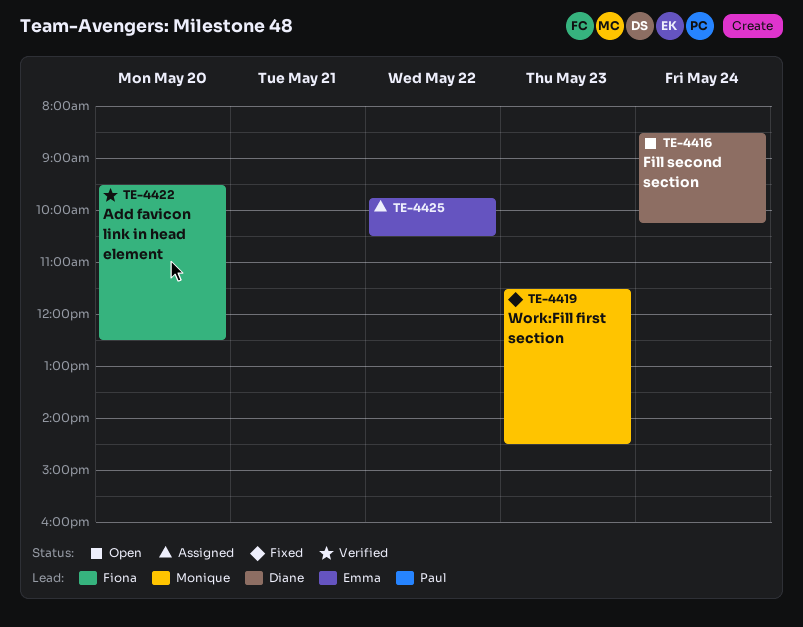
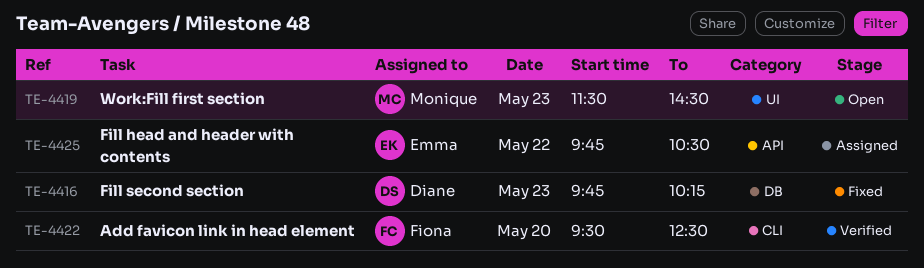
TE-4416, status: Open -> Fixed
TE-4416, day: May 24 -> May 23
TE-4416, begins: 08:30 -> 09:45
TE-4419, status: Fixed -> Open

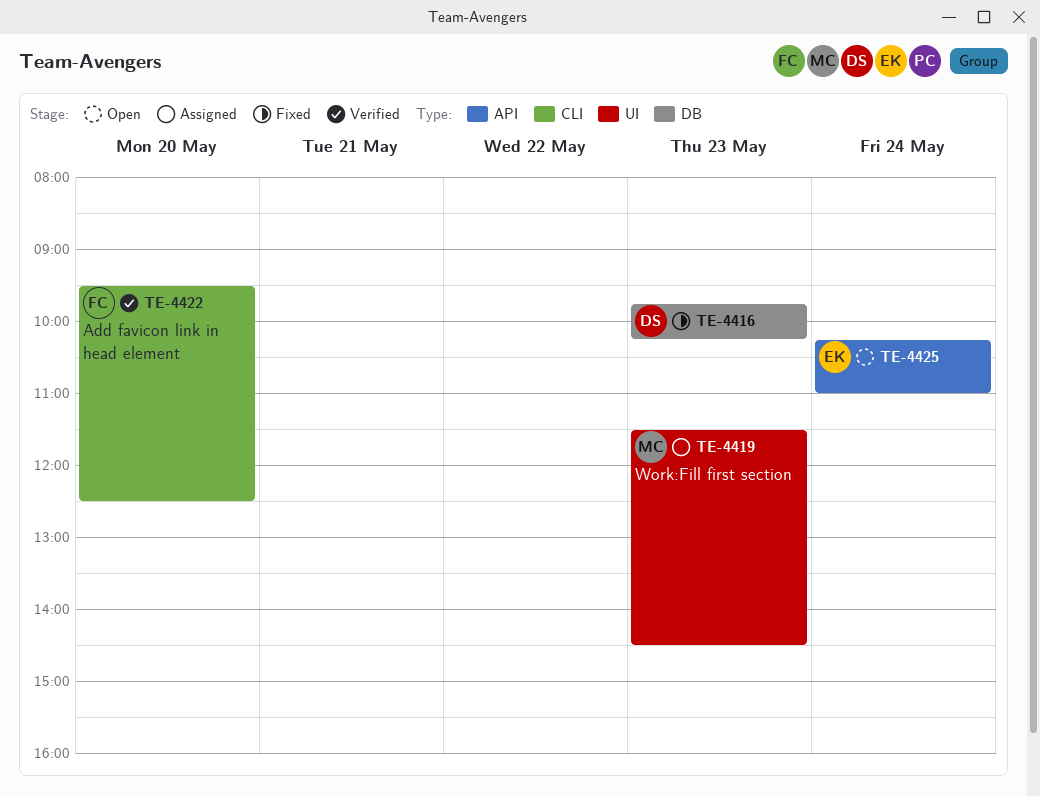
TE-4419, status: Open -> Assigned
TE-4425, status: Assigned -> Open
TE-4425, day: May 22 -> May 24
TE-4425, begins: 09:45 -> 10:15
TE-4425, ends: 10:30 -> 11:00

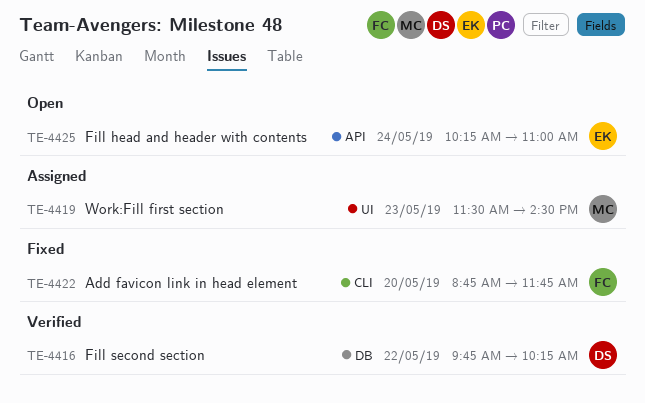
TE-4416, status: Fixed -> Verified
TE-4416, day: May 23 -> May 22
TE-4422, status: Verified -> Fixed
TE-4422, begins: 09:30 -> 08:45
TE-4422, ends: 12:30 -> 11:45

